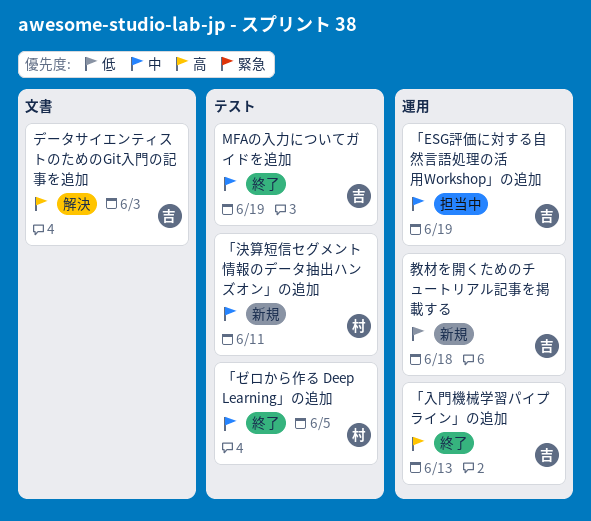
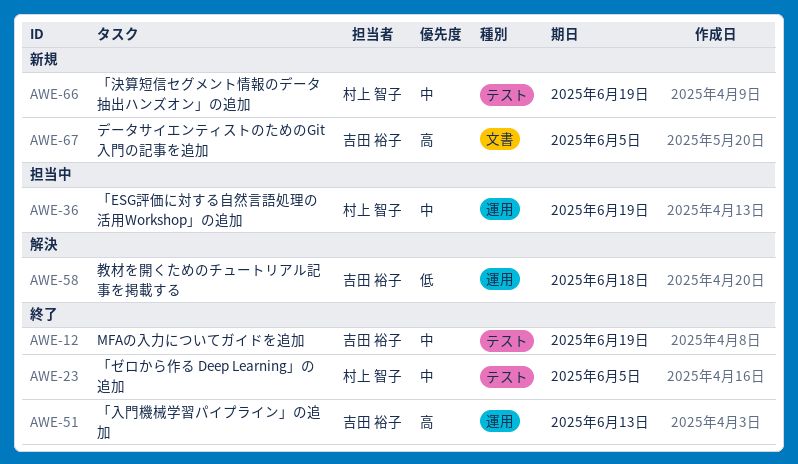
「ESG評価に対する自然言語処理の活用Workshop」の追加, owner: 吉田 裕子 -> 村上 智子
「決算短信セグメント情報のデータ抽出ハンズオン」の追加, due: Jun 11 -> Jun 19
データサイエンティストのためのGit入門の記事を追加, status: 解決 -> 新規
データサイエンティストのためのGit入門の記事を追加, due: Jun 3 -> Jun 5
教材を開くためのチュートリアル記事を掲載する, status: 新規 -> 解決

